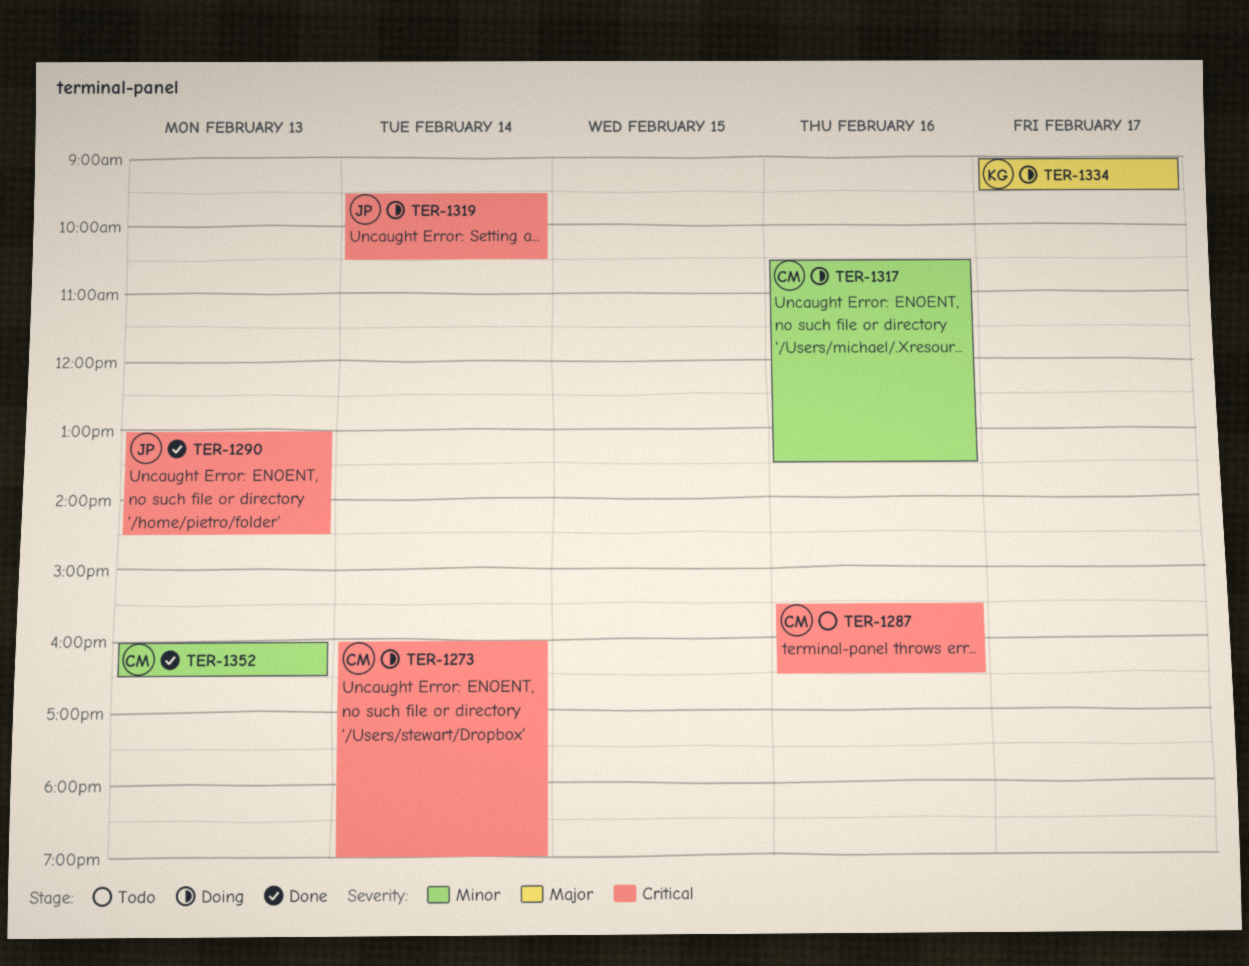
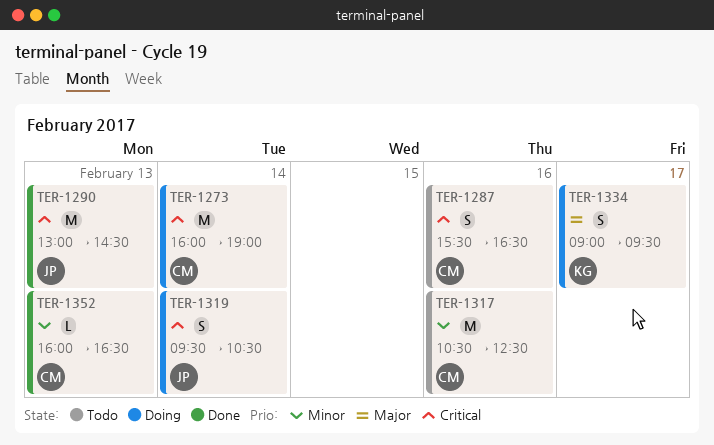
TER-1317, status: Doing -> Todo
TER-1317, ends: 13:30 -> 12:30

